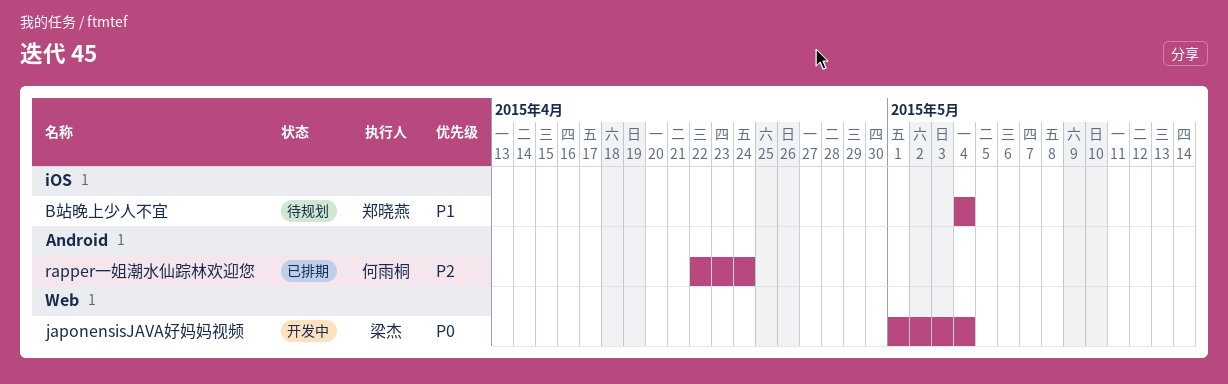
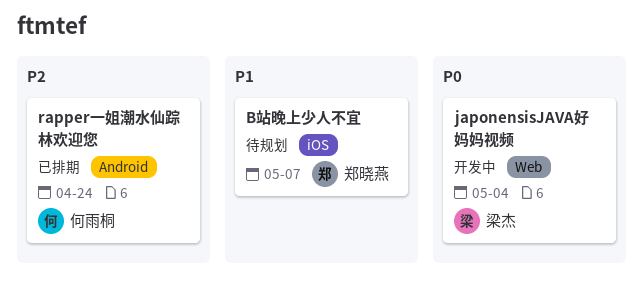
B站晚上少人不宜, due: May 4 -> May 7

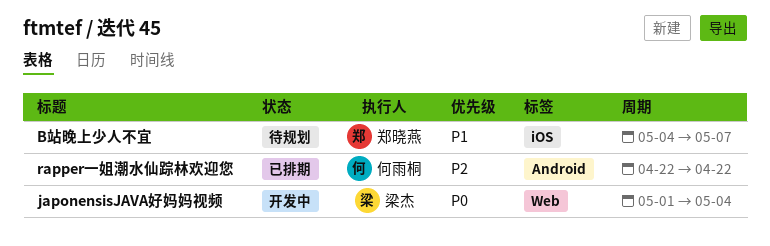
rapper一姐潮水仙踪林欢迎您, due: Apr 24 -> Apr 22

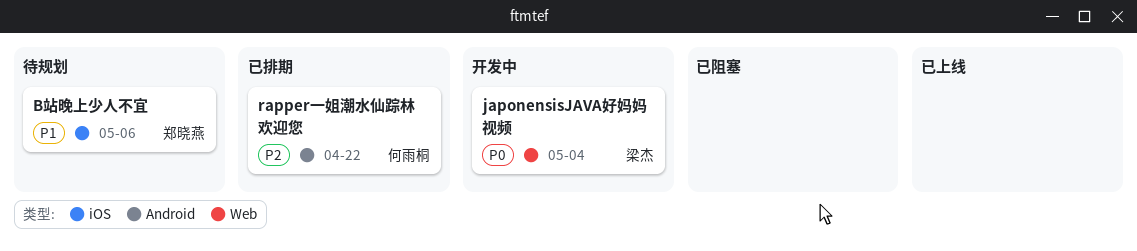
B站晚上少人不宜, due: May 7 -> May 6

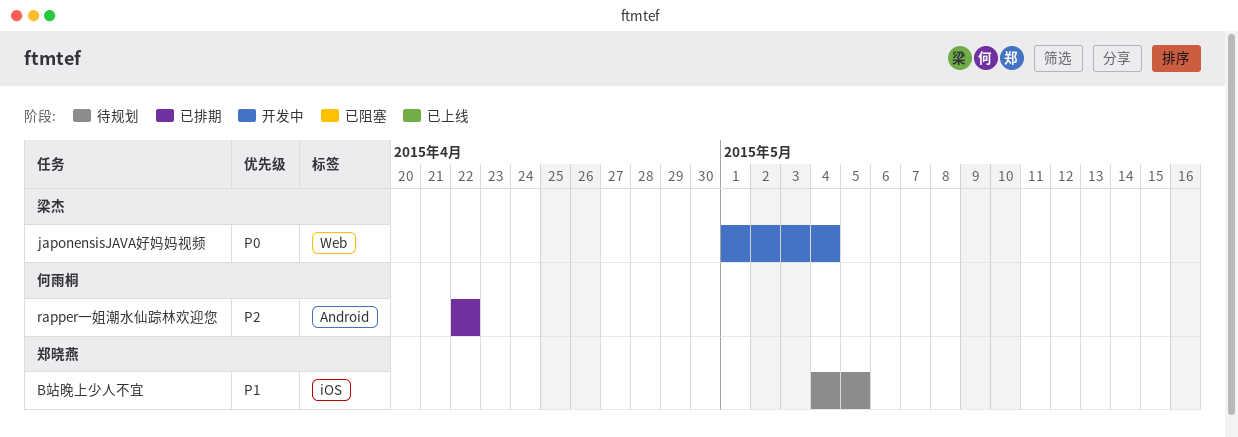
B站晚上少人不宜, due: May 6 -> May 5

